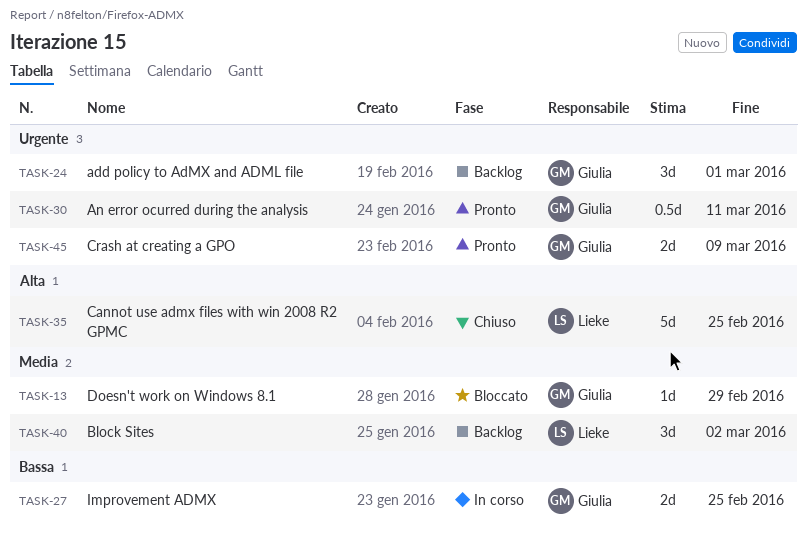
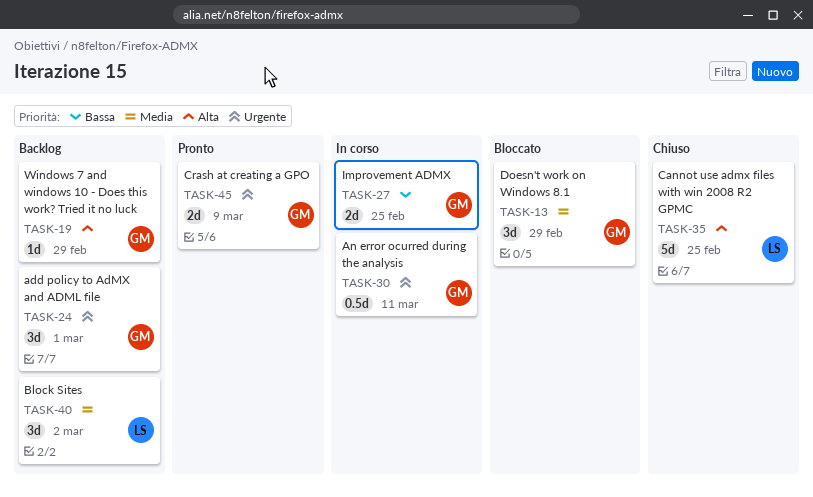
TASK-13, estimate: 1d -> 3d
TASK-19: none -> present
TASK-30, status: Pronto -> In corso

